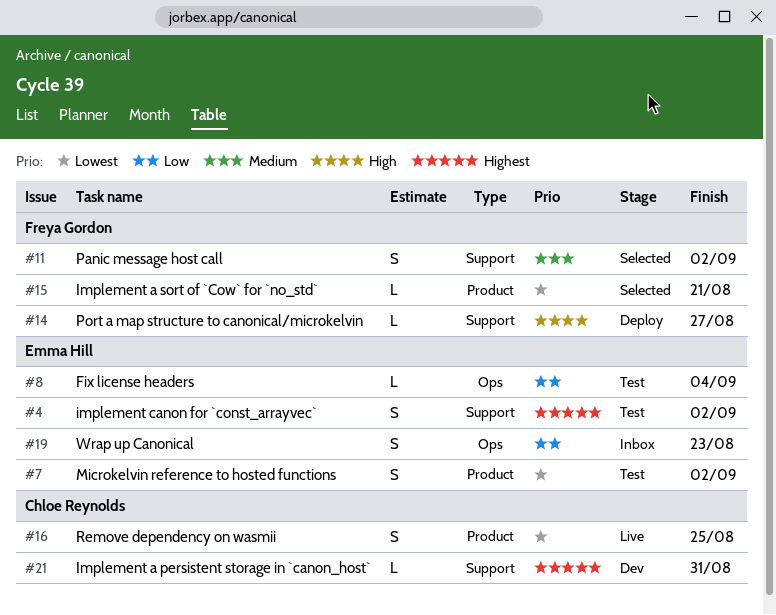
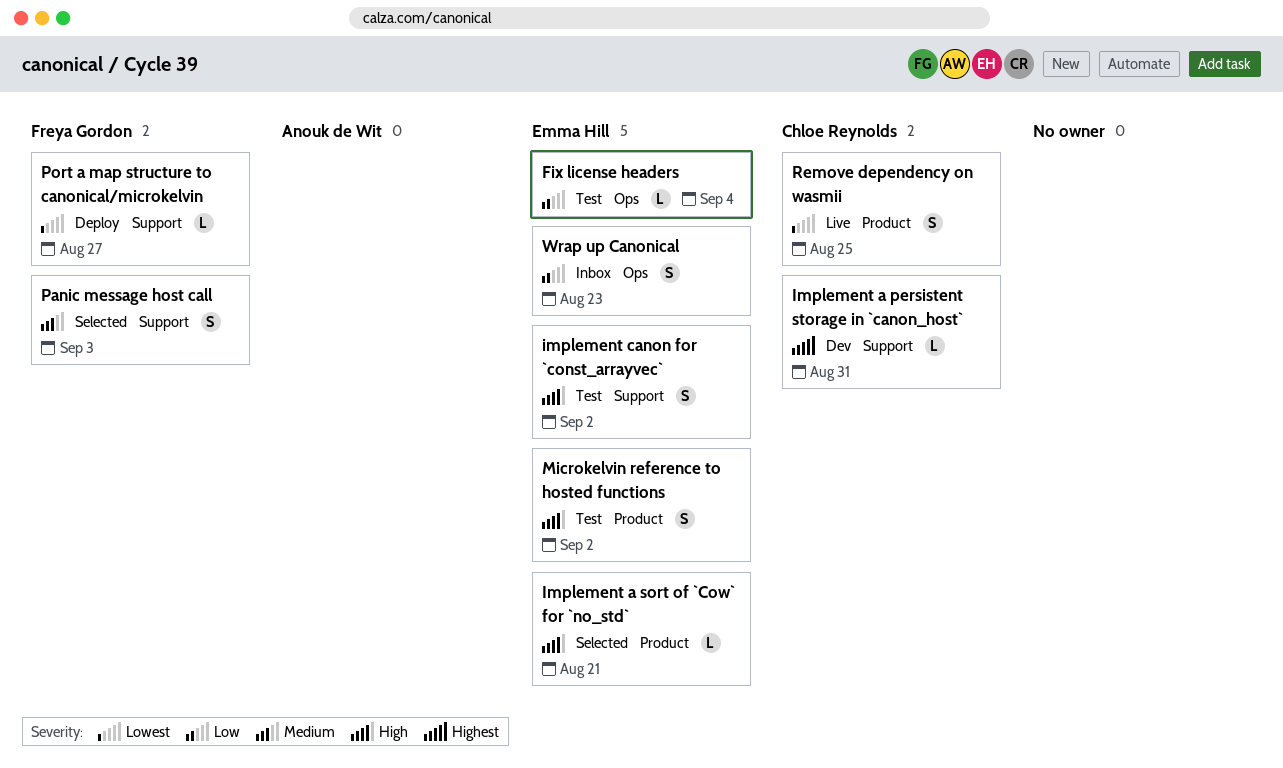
Implement a sort of `Cow` for `no_std`, owner: Freya Gordon -> Emma Hill
Implement a sort of `Cow` for `no_std`, priority: Lowest -> High
implement canon for `const_arrayvec`, priority: Highest -> High
Microkelvin reference to hosted functions, priority: Lowest -> High
Panic message host call, due: Sep 2 -> Sep 3
Port a map structure to canonical/microkelvin, priority: High -> Lowest

